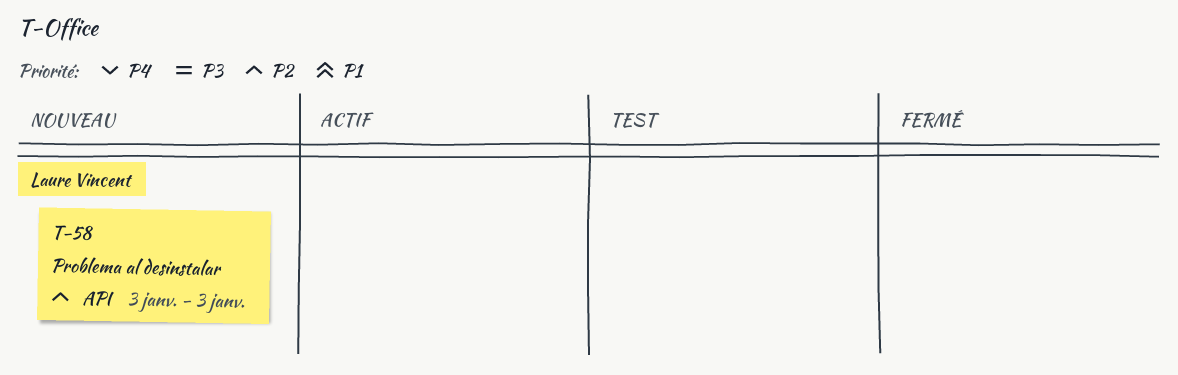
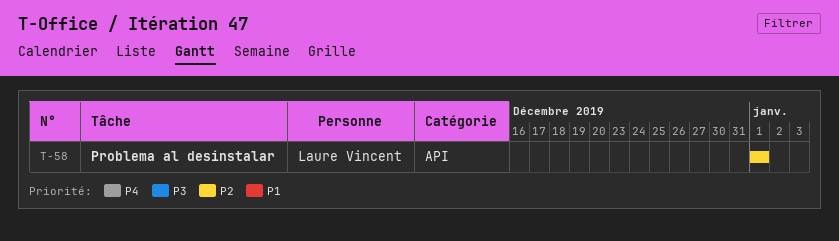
T-58, start: Jan 3 -> Jan 1
T-58, due: Jan 3 -> Jan 1

